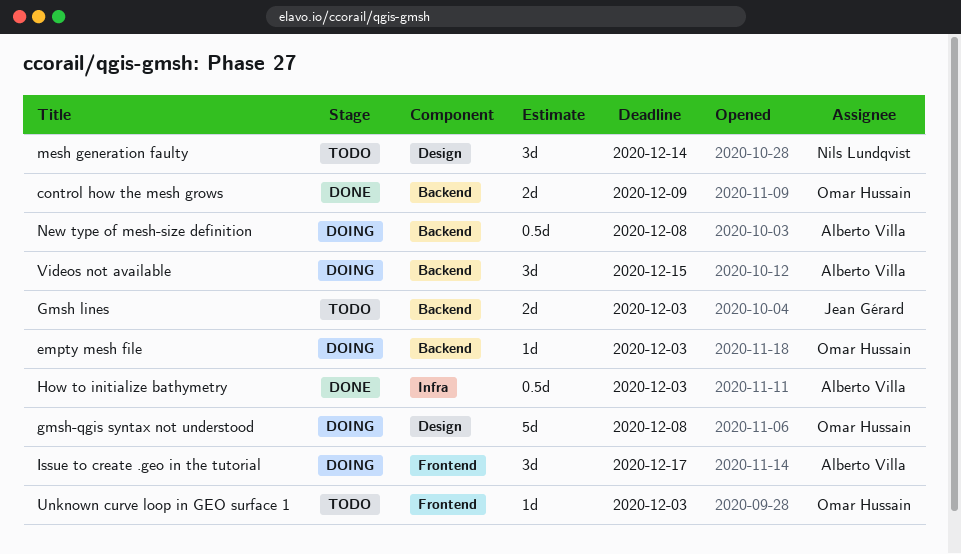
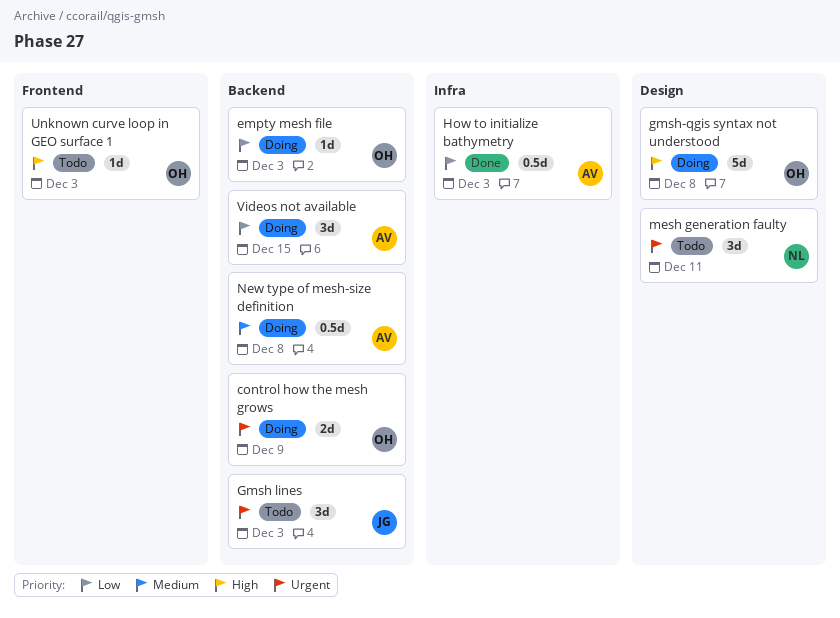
control how the mesh grows, status: Done -> Doing
Gmsh lines, estimate: 2d -> 3d
Issue to create .geo in the tutorial: present -> none
mesh generation faulty, due: Dec 14 -> Dec 11

